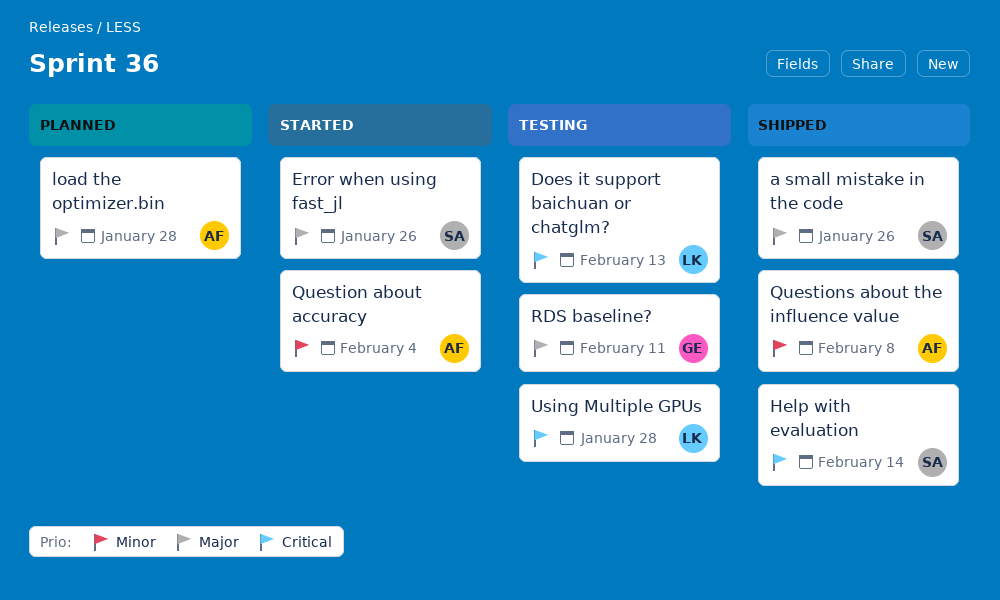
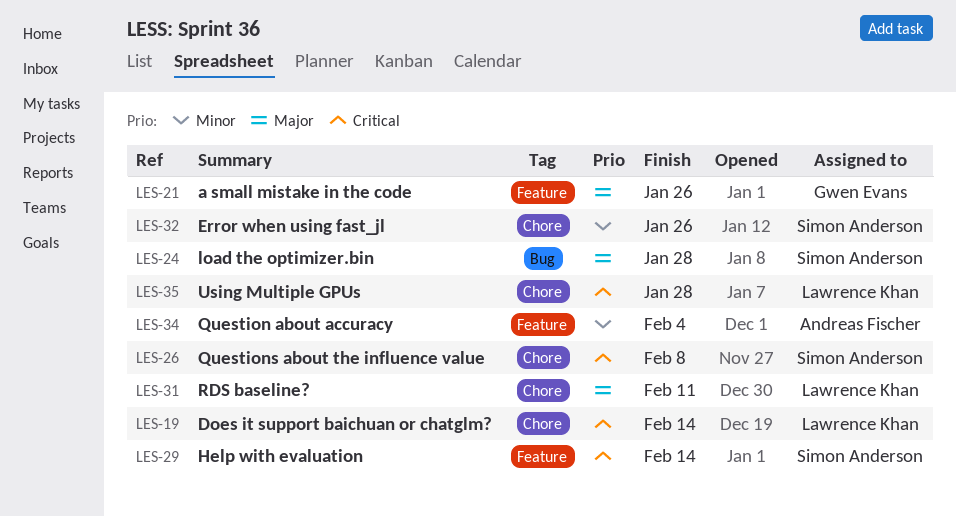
a small mistake in the code, owner: Simon Anderson -> Gwen Evans
Does it support baichuan or chatglm?, due: Feb 13 -> Feb 14
Error when using fast_jl, priority: Major -> Minor
load the optimizer.bin, owner: Andreas Fischer -> Simon Anderson
Questions about the influence value, owner: Andreas Fischer -> Simon Anderson
Questions about the influence value, priority: Minor -> Critical
RDS baseline?, owner: Gwen Evans -> Lawrence Khan

